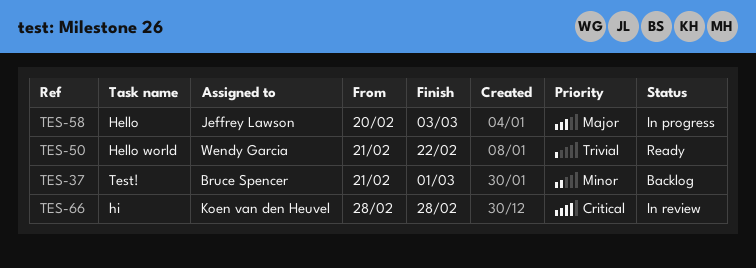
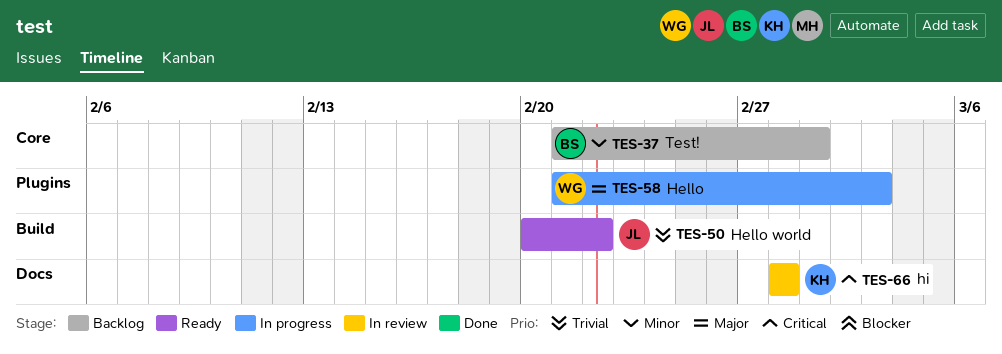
TES-50, owner: Wendy Garcia -> Jeffrey Lawson
TES-50, start: Feb 21 -> Feb 20
TES-58, owner: Jeffrey Lawson -> Wendy Garcia
TES-58, start: Feb 20 -> Feb 21

